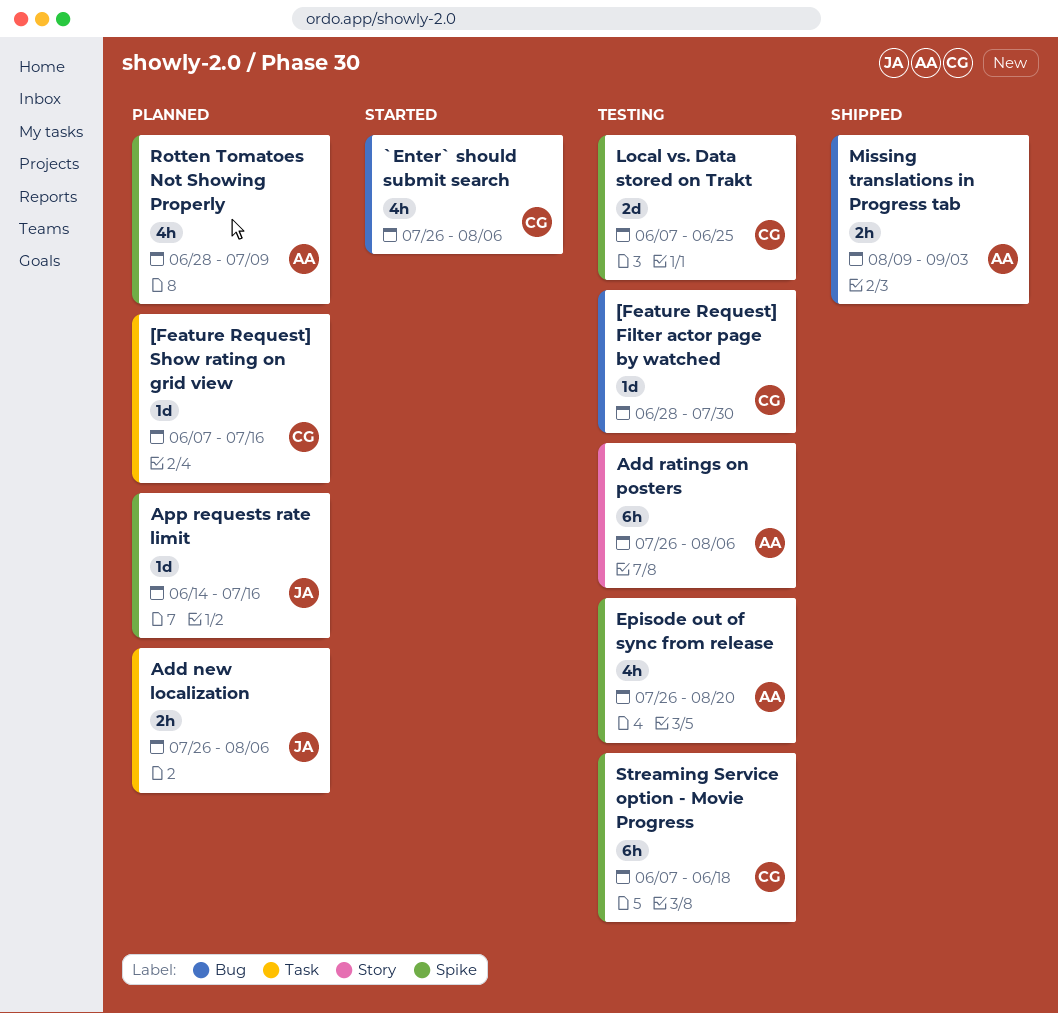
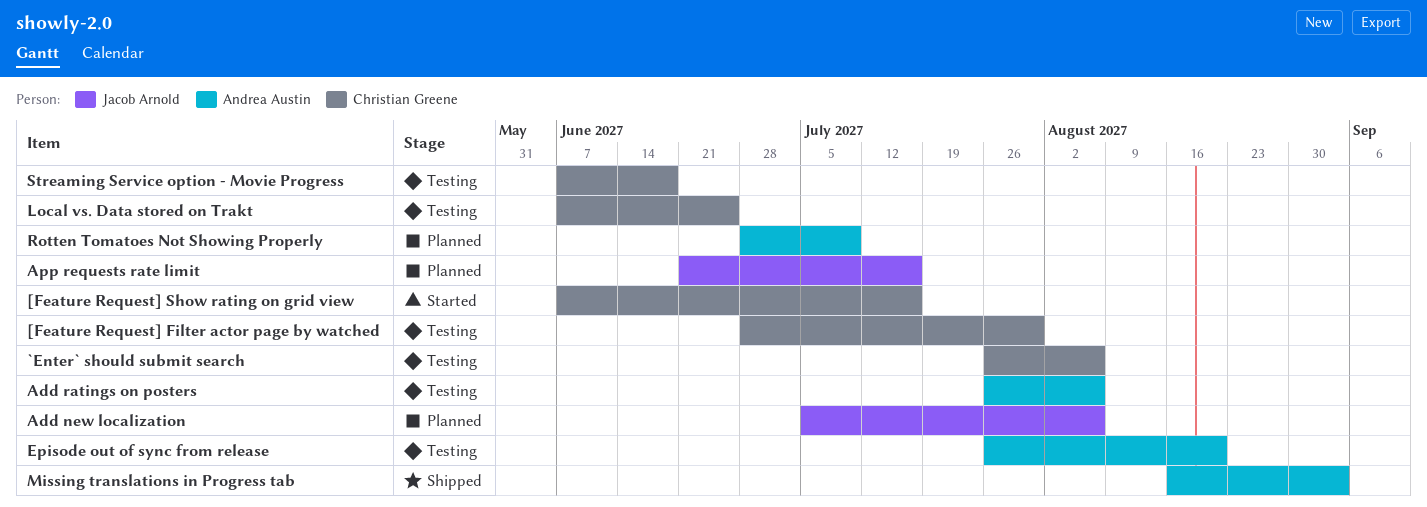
[Feature Request] Show rating on grid view, status: Planned -> Started
`Enter` should submit search, status: Started -> Testing
Add new localization, start: Jul 26 -> Jul 5
App requests rate limit, start: Jun 14 -> Jun 21
Missing translations in Progress tab, start: Aug 9 -> Aug 16

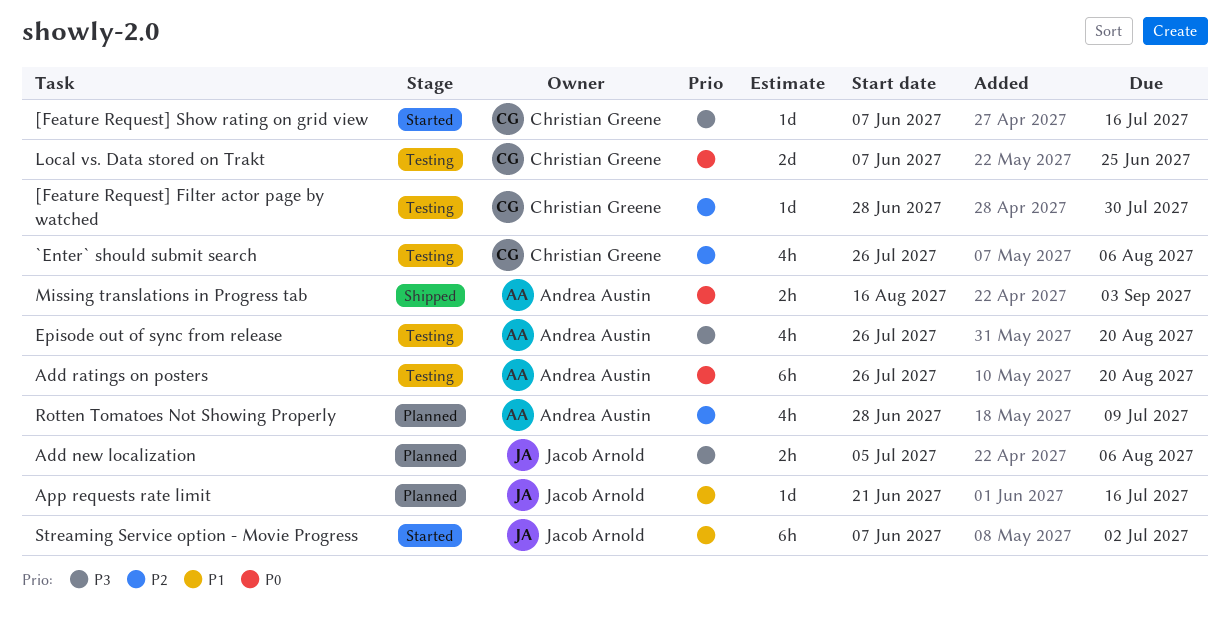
Add ratings on posters, due: Aug 6 -> Aug 20
Streaming Service option - Movie Progress, status: Testing -> Started
Streaming Service option - Movie Progress, owner: Christian Greene -> Jacob Arnold
Streaming Service option - Movie Progress, due: Jun 18 -> Jul 2

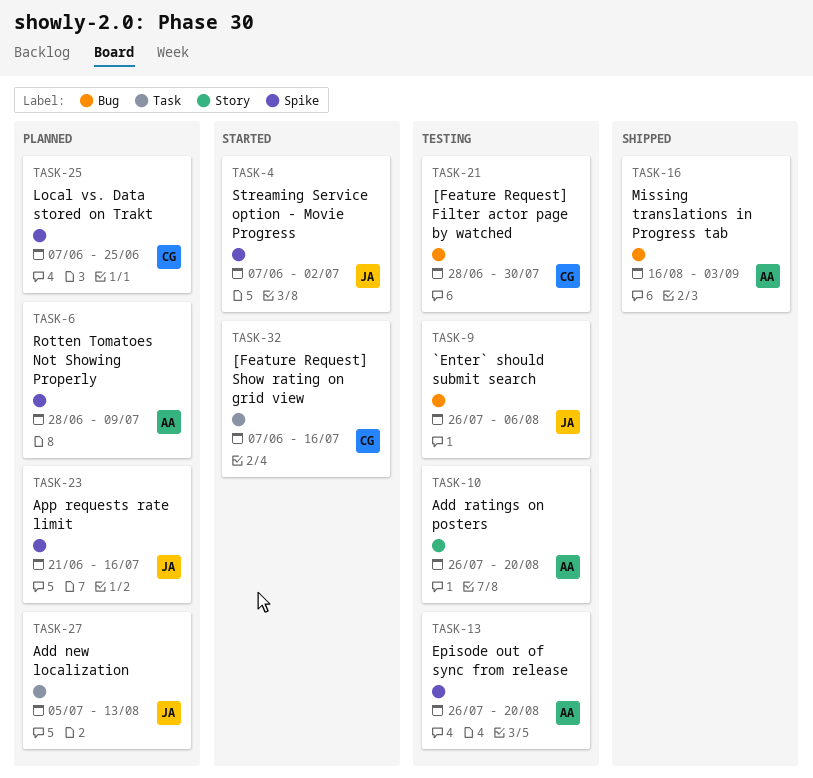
`Enter` should submit search, owner: Christian Greene -> Jacob Arnold
Add new localization, due: Aug 6 -> Aug 13
Local vs. Data stored on Trakt, status: Testing -> Planned

